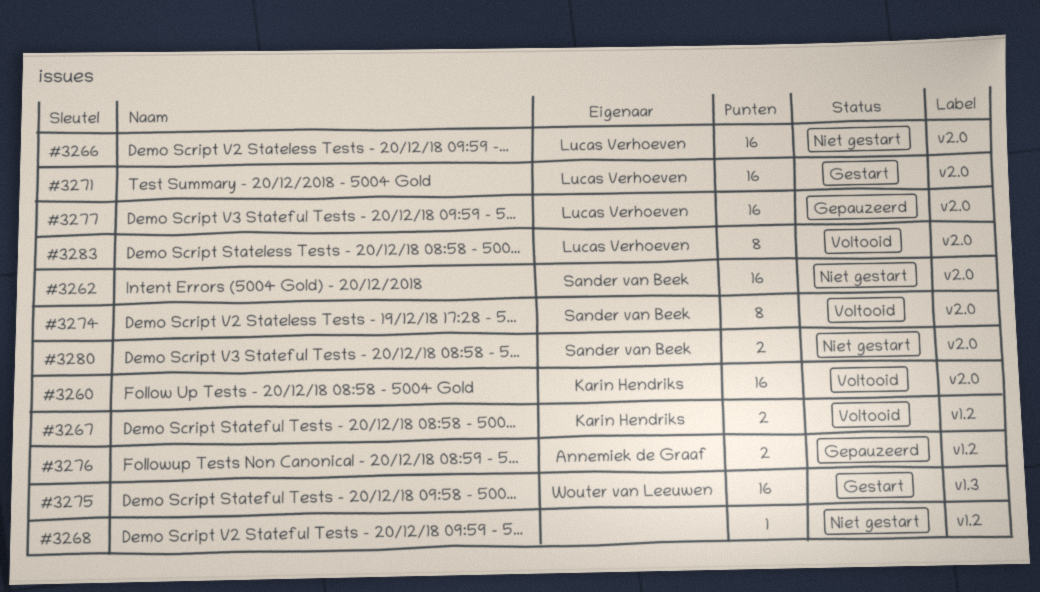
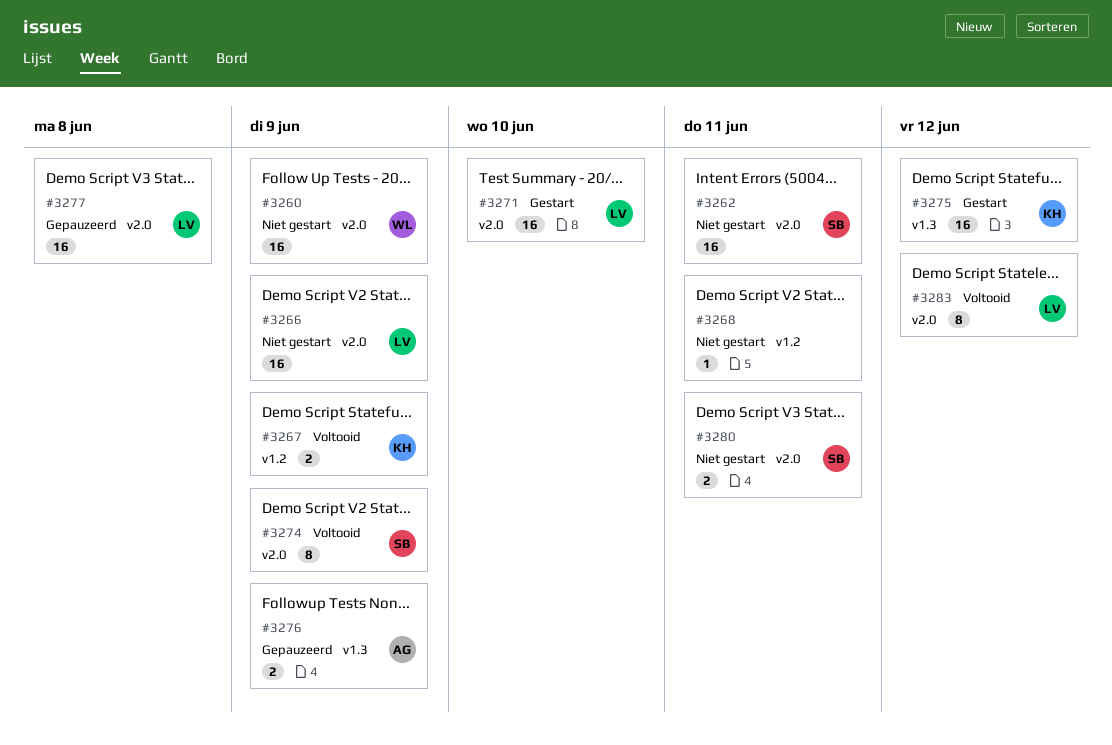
#3260, status: Voltooid -> Niet gestart
#3260, owner: Karin Hendriks -> Wouter van Leeuwen
#3275, owner: Wouter van Leeuwen -> Karin Hendriks
#3276, label: v1.2 -> v1.3

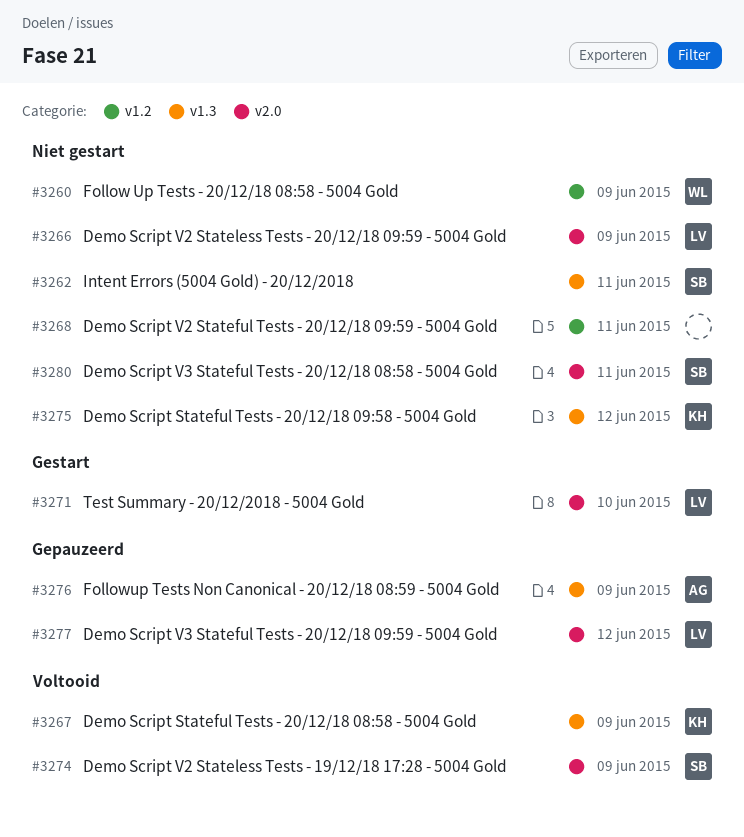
#3260, label: v2.0 -> v1.2
#3262, label: v2.0 -> v1.3
#3267, label: v1.2 -> v1.3
#3275, status: Gestart -> Niet gestart
#3277, due: Jun 8 -> Jun 12
#3283: present -> none

